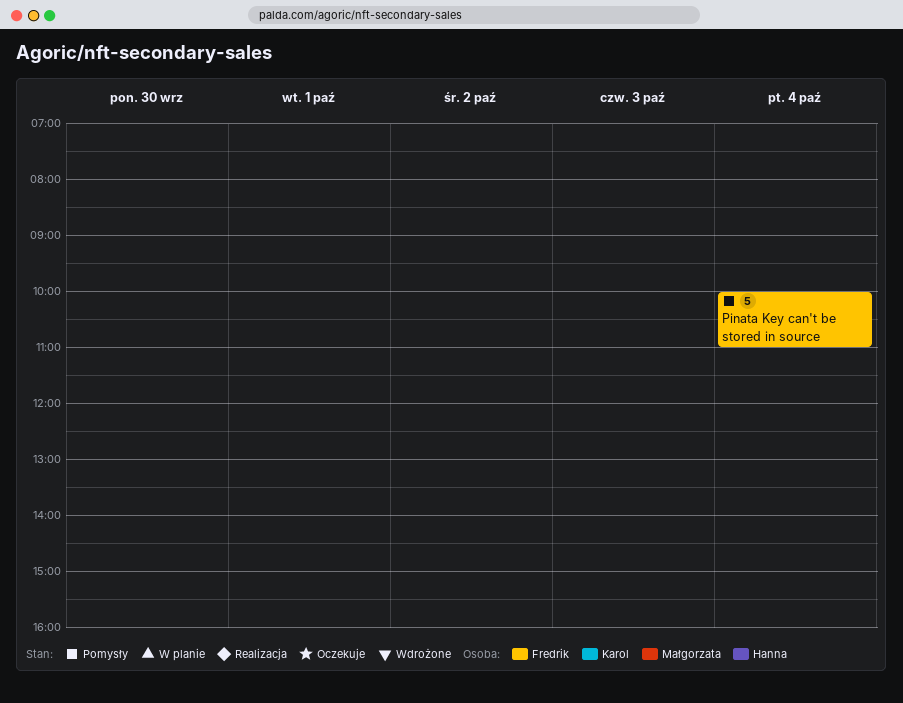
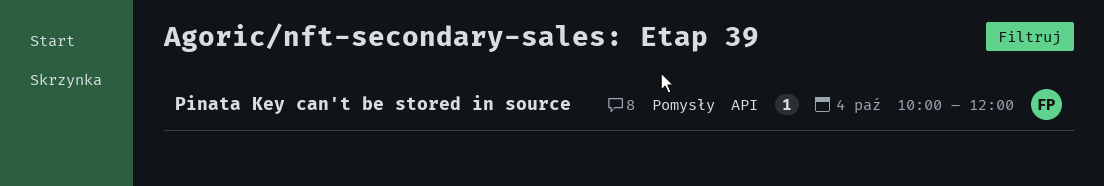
Pinata Key can't be stored in source, estimate: 5 -> 1
Pinata Key can't be stored in source, ends: 11:00 -> 12:00

